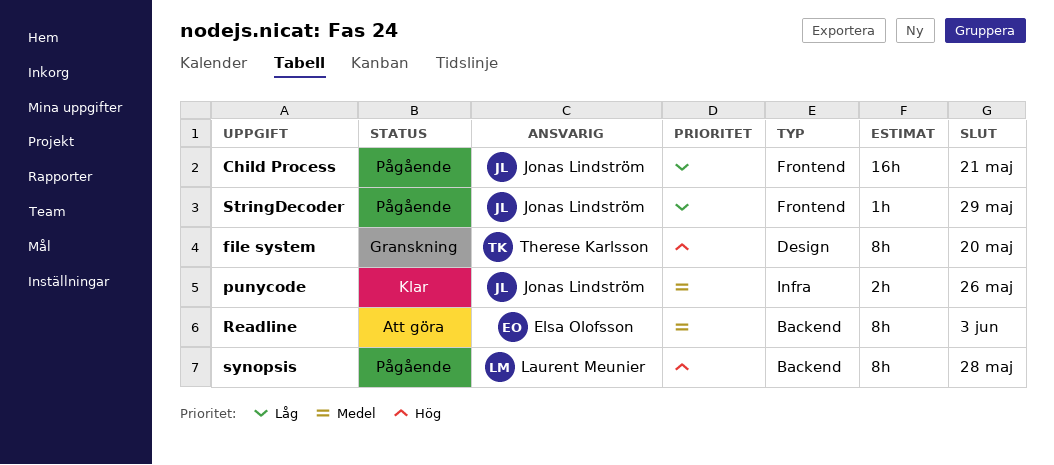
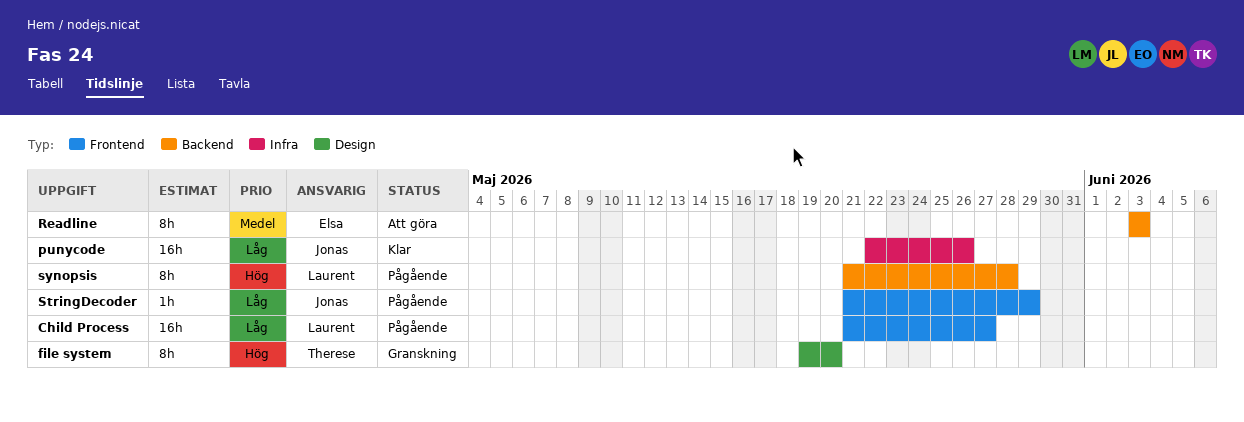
Child Process, owner: Jonas Lindström -> Laurent Meunier
Child Process, due: May 21 -> May 27
punycode, priority: Medel -> Låg
punycode, estimate: 2h -> 16h

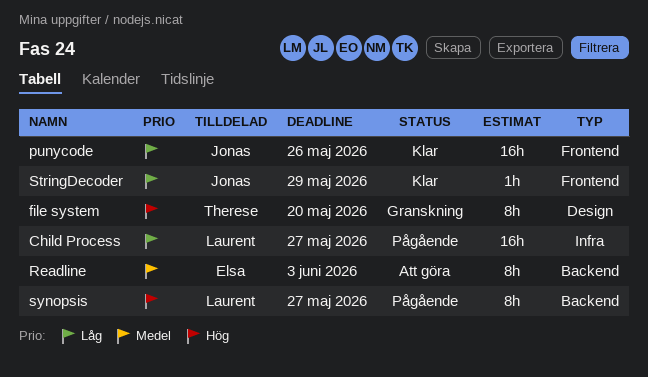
Child Process, label: Frontend -> Infra
punycode, label: Infra -> Frontend
StringDecoder, status: Pågående -> Klar
synopsis, due: May 28 -> May 27

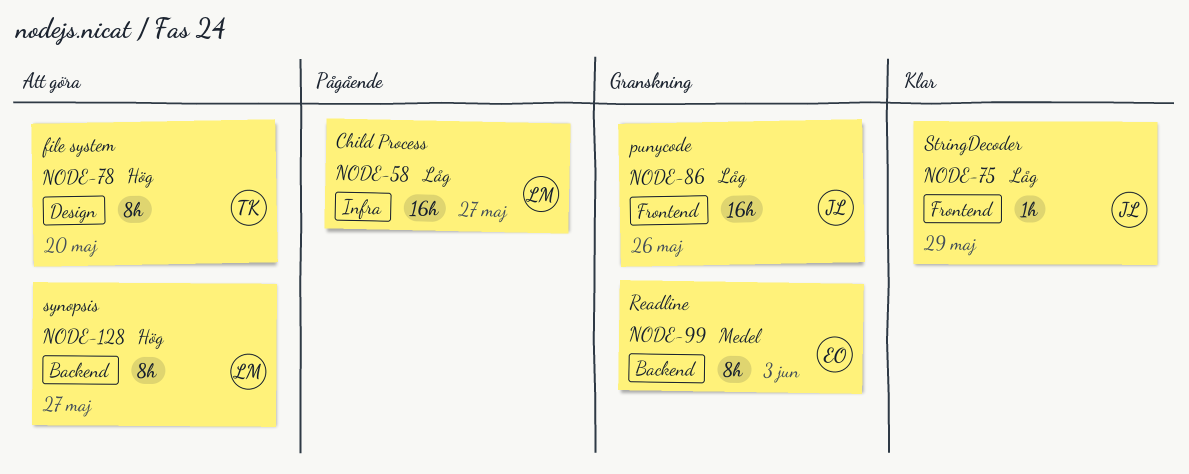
file system, status: Granskning -> Att göra
punycode, status: Klar -> Granskning
Readline, status: Att göra -> Granskning
synopsis, status: Pågående -> Att göra

